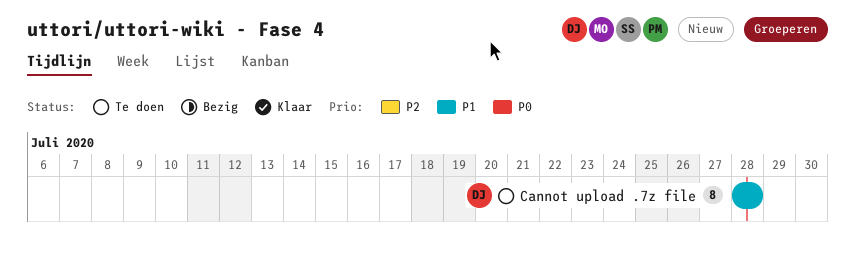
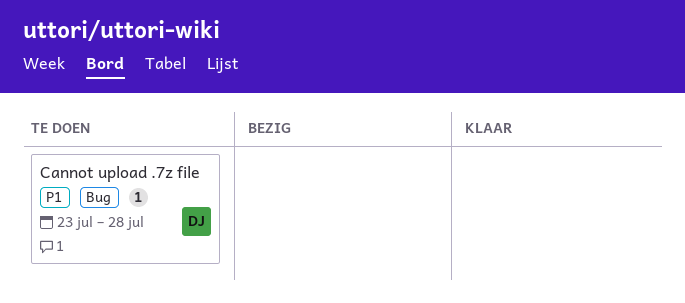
Cannot upload .7z file, estimate: 8 -> 1
Cannot upload .7z file, start: Jul 28 -> Jul 23

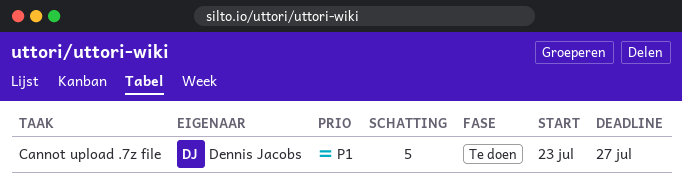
Cannot upload .7z file, estimate: 1 -> 5
Cannot upload .7z file, due: Jul 28 -> Jul 27

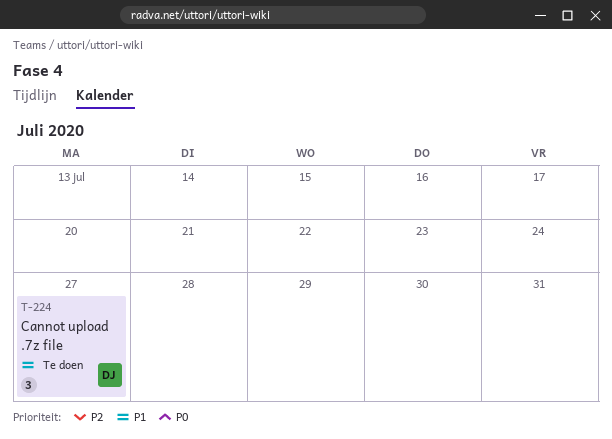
Cannot upload .7z file, estimate: 5 -> 3

